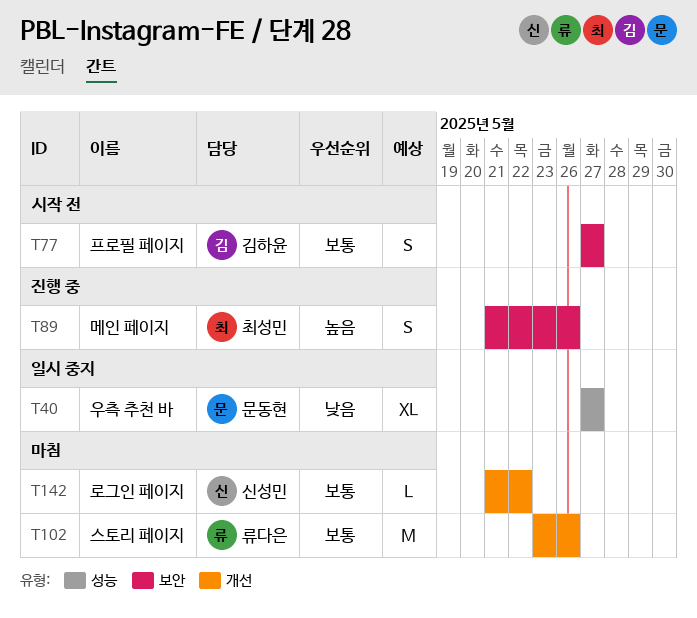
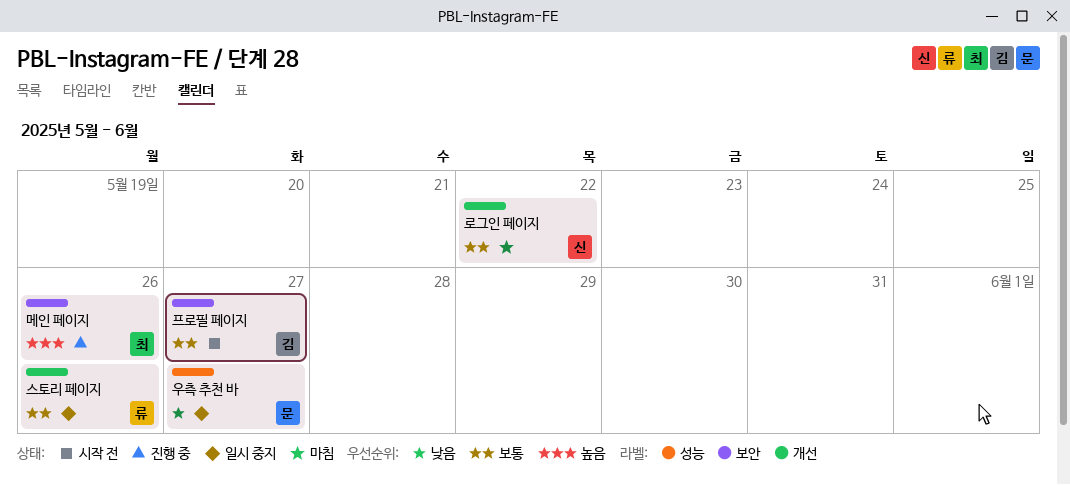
스토리 페이지, status: 마침 -> 일시 중지

